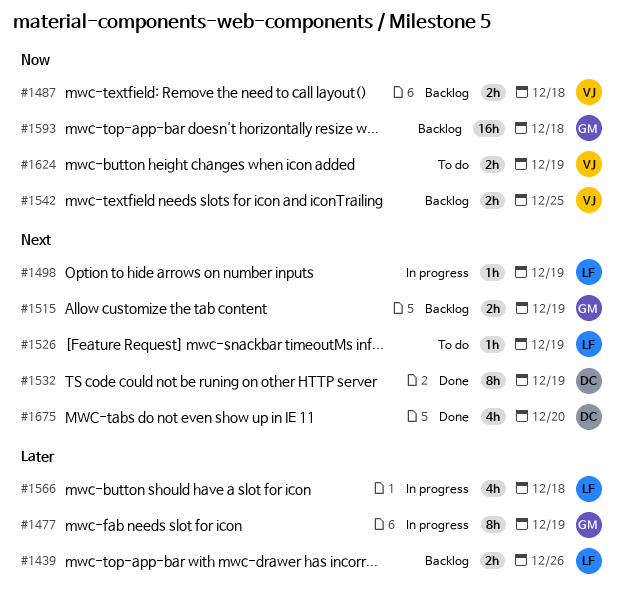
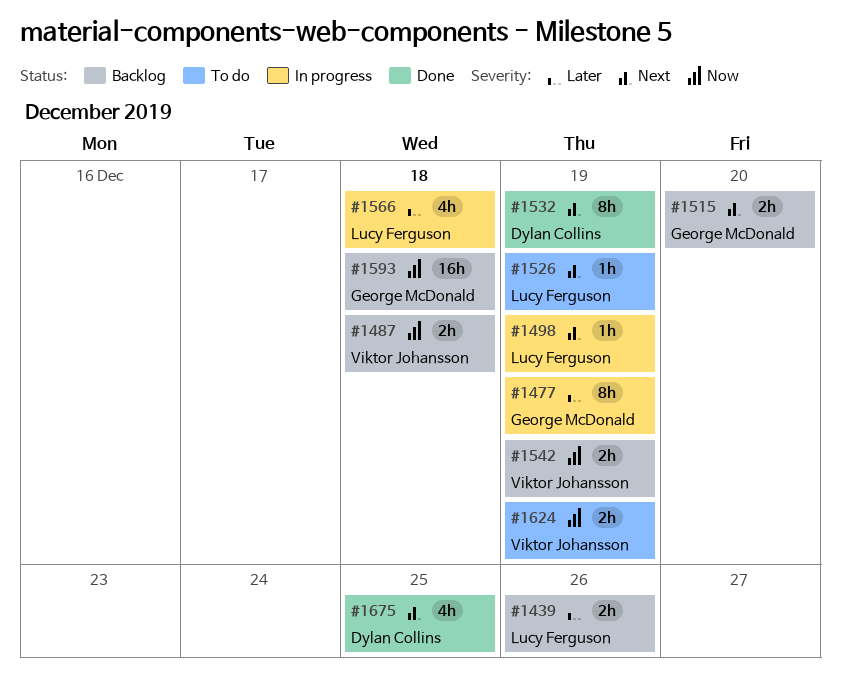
#1515, due: Dec 19 -> Dec 20
#1542, due: Dec 25 -> Dec 19
#1675, due: Dec 20 -> Dec 25

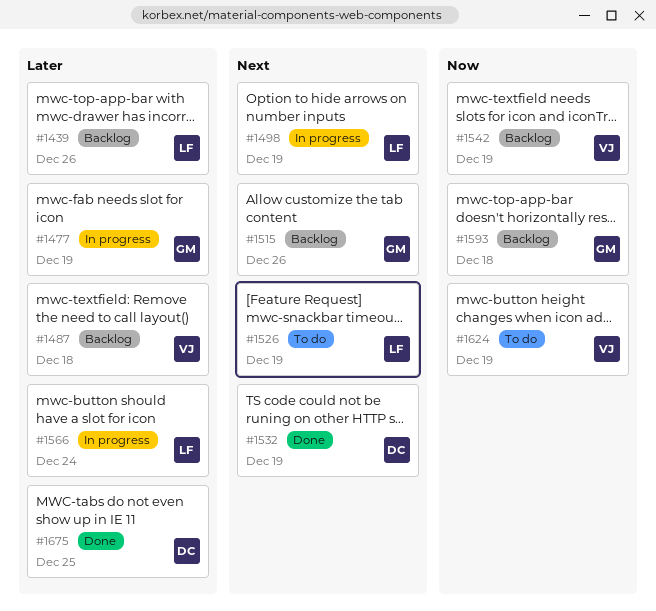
#1487, priority: Now -> Later
#1515, due: Dec 20 -> Dec 26
#1566, due: Dec 18 -> Dec 24
#1675, priority: Next -> Later

